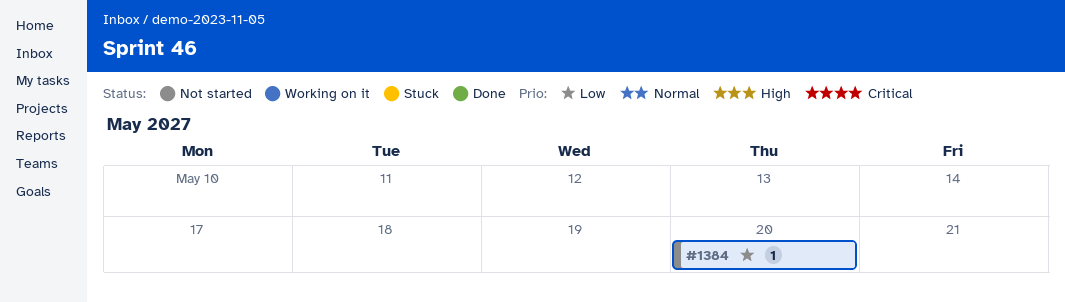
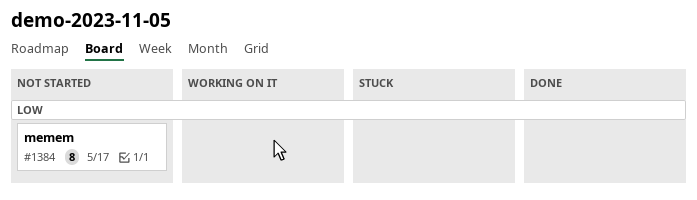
#1384, estimate: 1 -> 8
#1384, due: May 20 -> May 17

